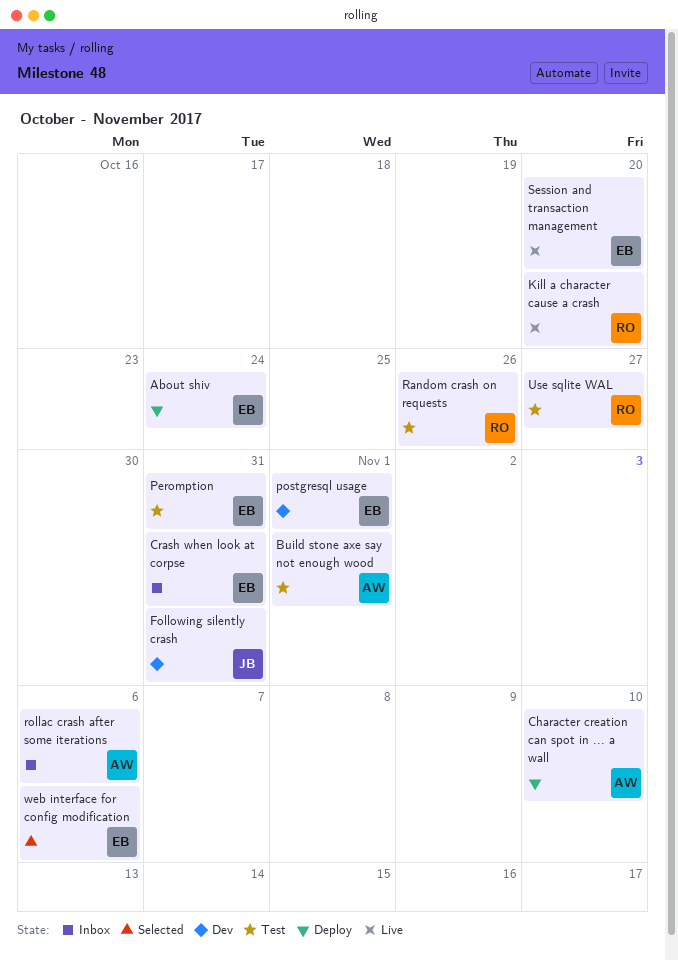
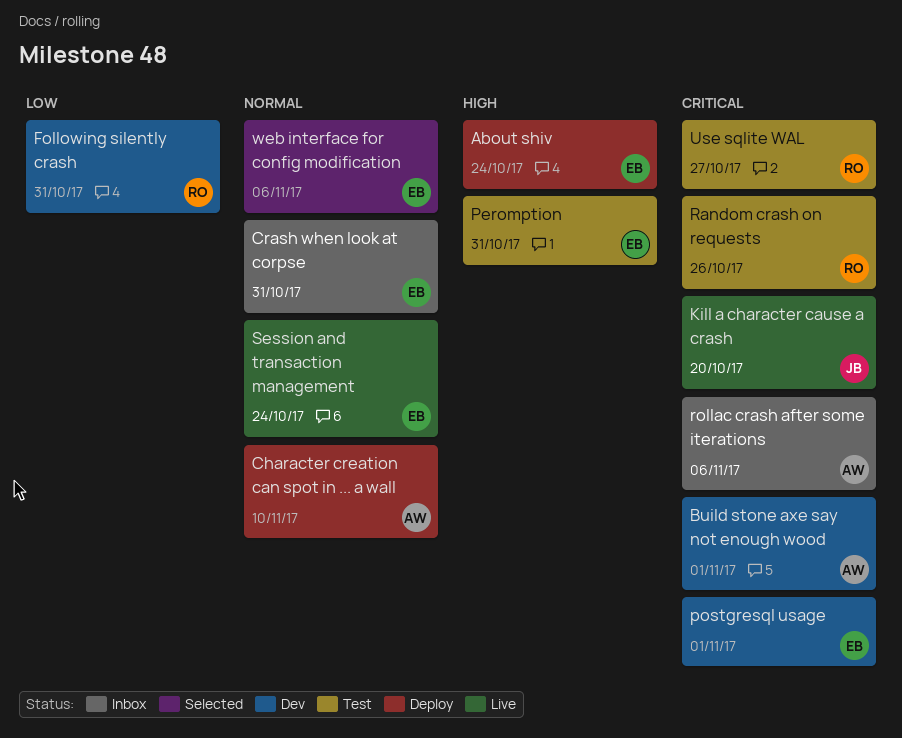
Build stone axe say not enough wood, status: Test -> Dev
Following silently crash, owner: JB -> RO
Kill a character cause a crash, owner: RO -> JB
Session and transaction management, due: Oct 20 -> Oct 24

